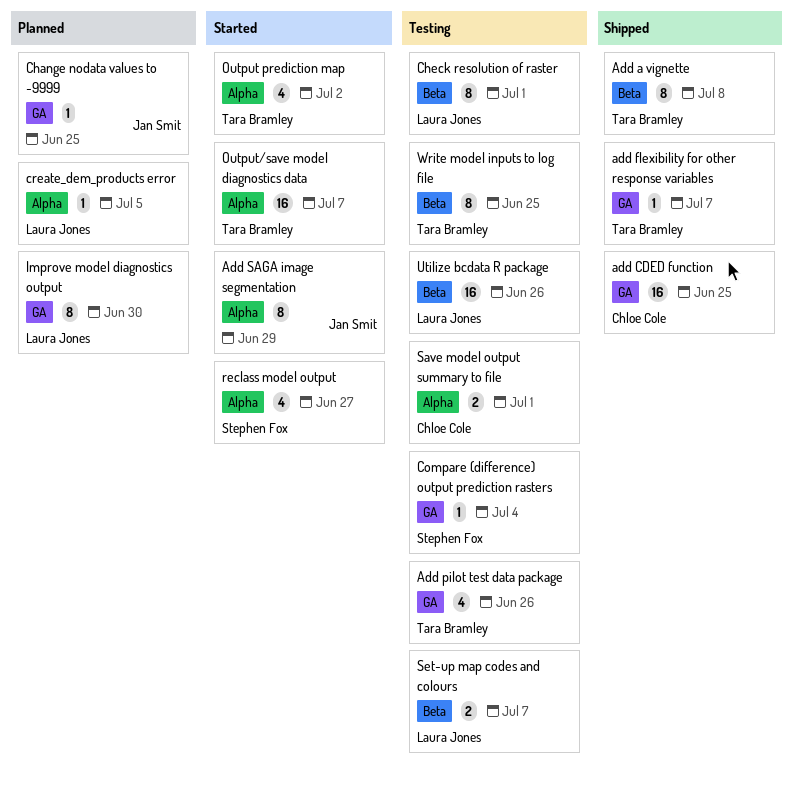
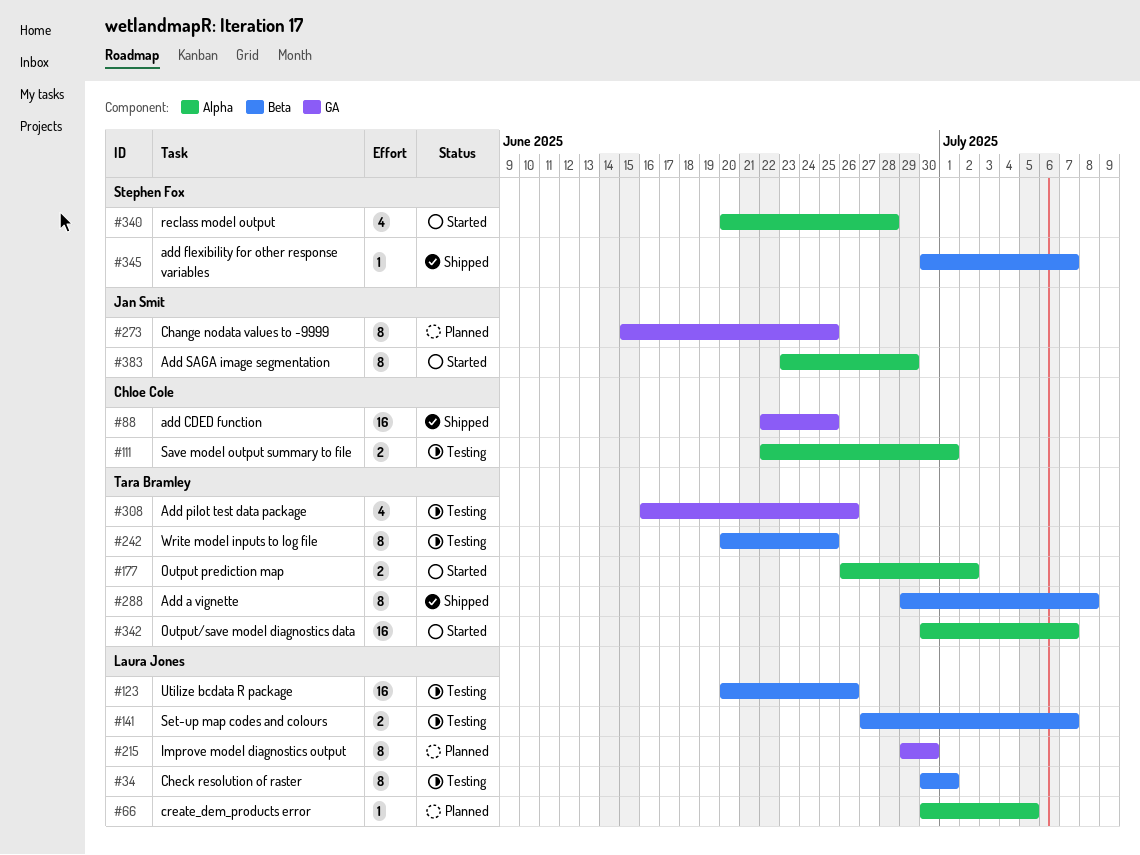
add flexibility for other response variables, owner: Tara Bramley -> Stephen Fox
add flexibility for other response variables, label: GA -> Beta
Change nodata values to -9999, estimate: 1 -> 8
Compare (difference) output prediction rasters: present -> none
Output prediction map, estimate: 4 -> 2
reclass model output, due: Jun 27 -> Jun 28

